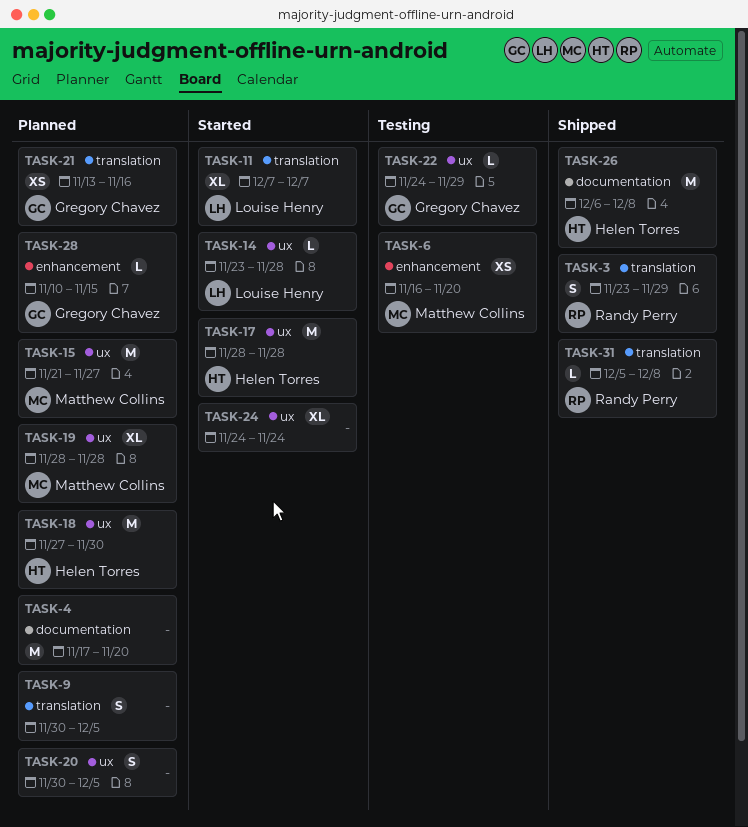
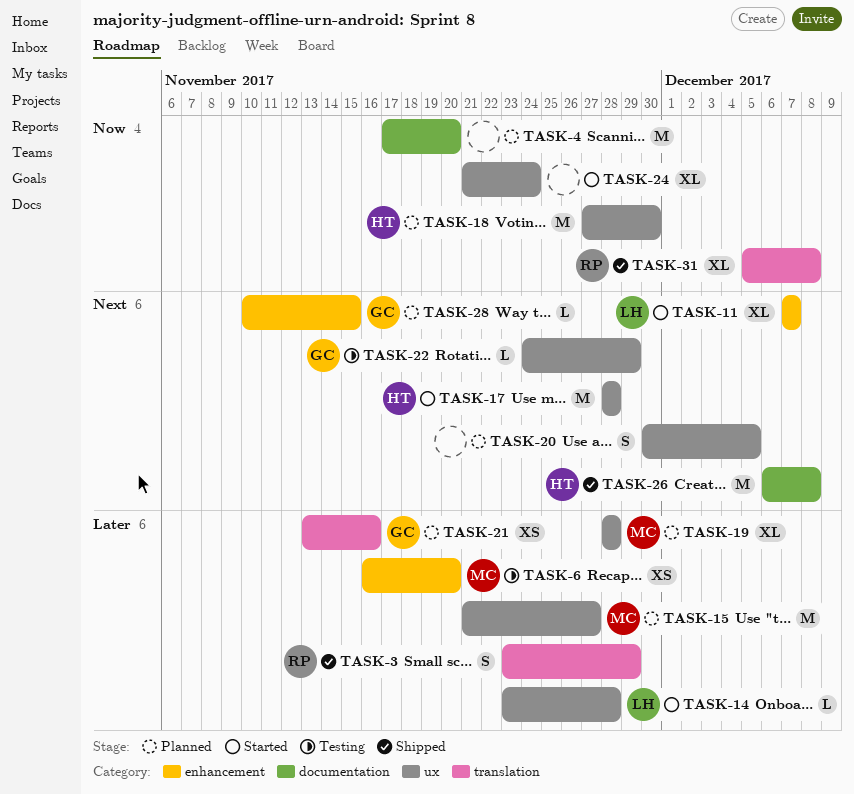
TASK-9: present -> none
TASK-11, label: translation -> enhancement
TASK-24, start: Nov 24 -> Nov 21
TASK-31, estimate: L -> XL

